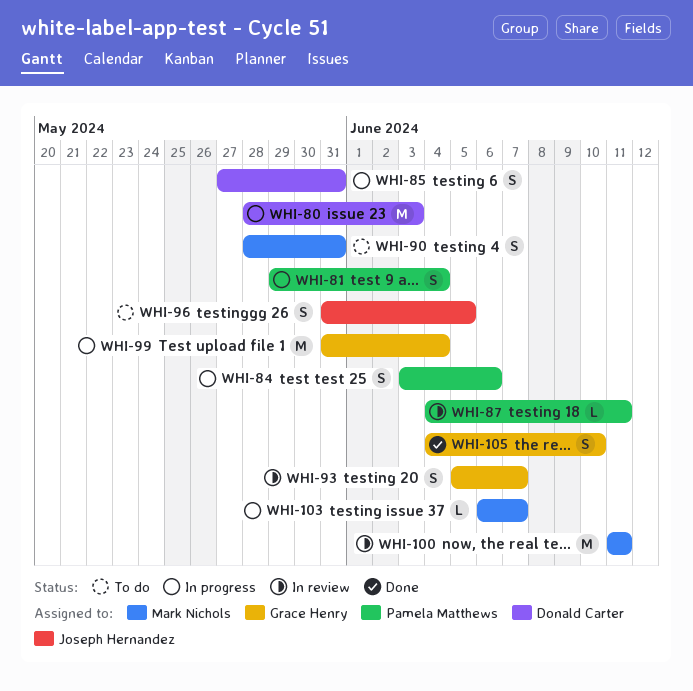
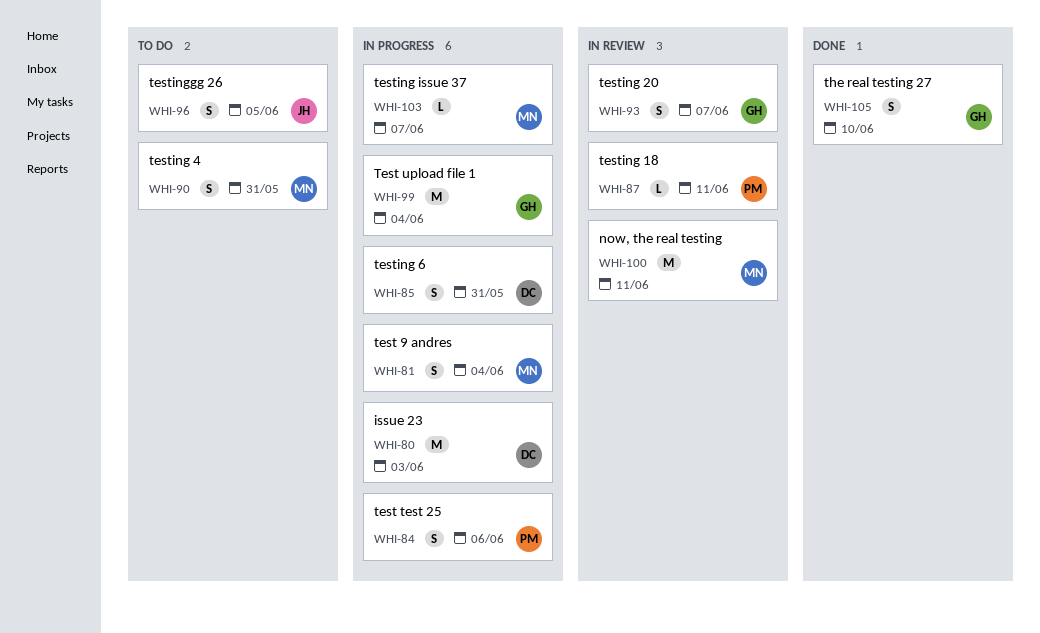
WHI-81, owner: Pamela Matthews -> Mark Nichols

